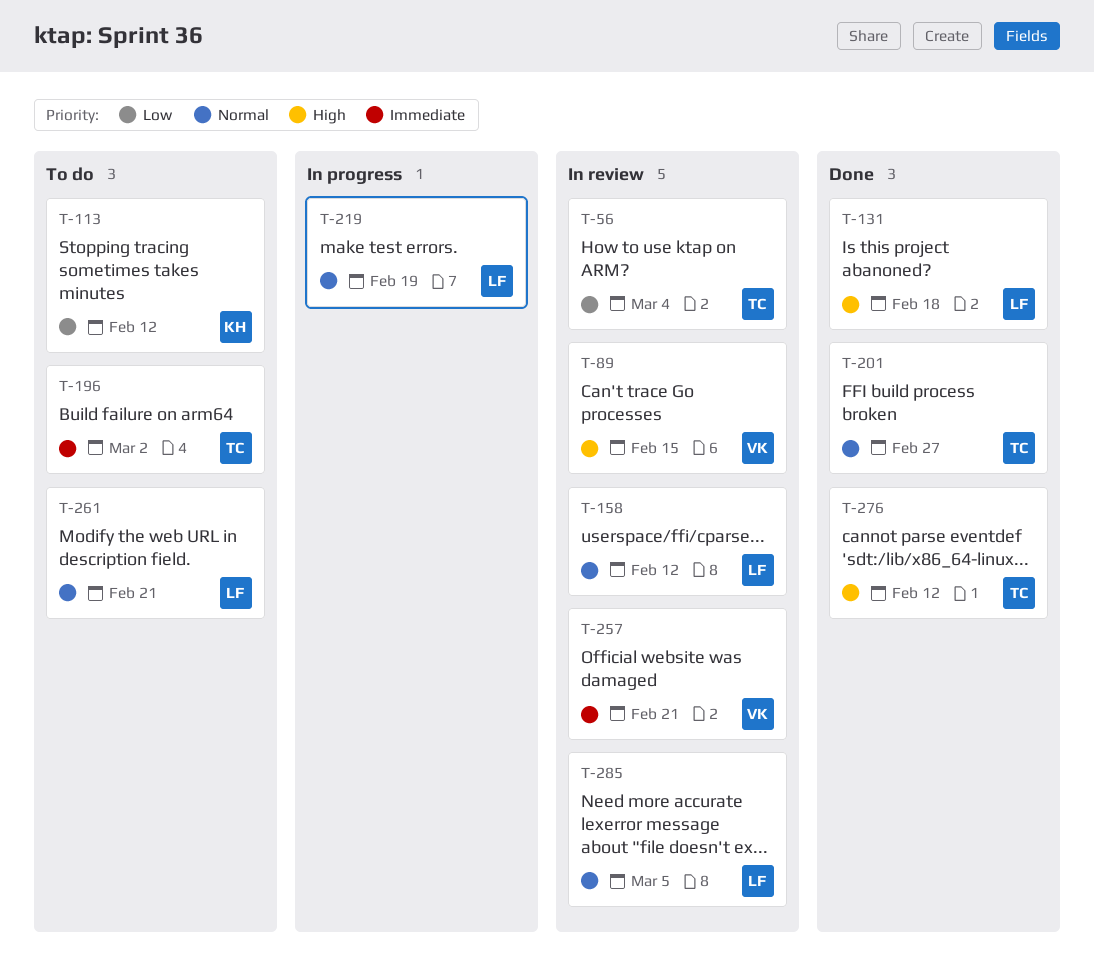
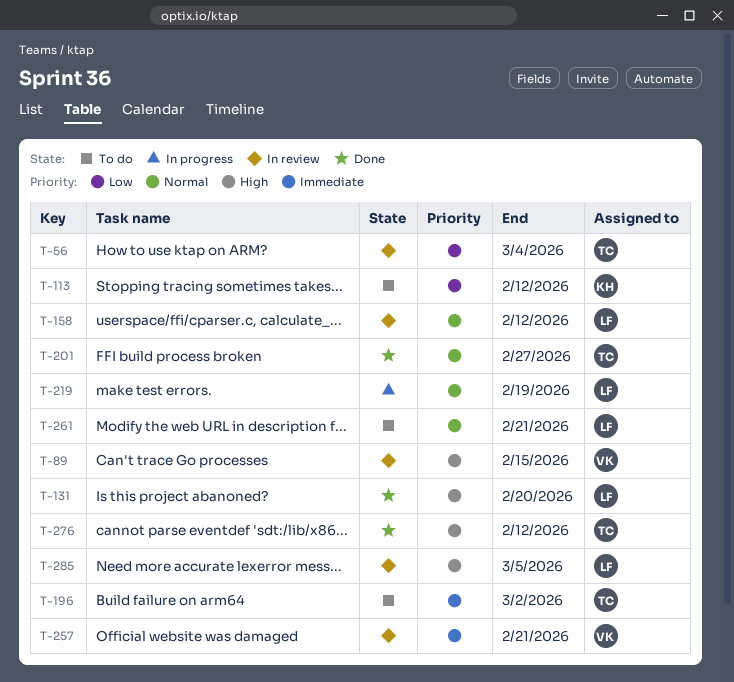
T-131, due: Feb 18 -> Feb 20
T-285, priority: Normal -> High

